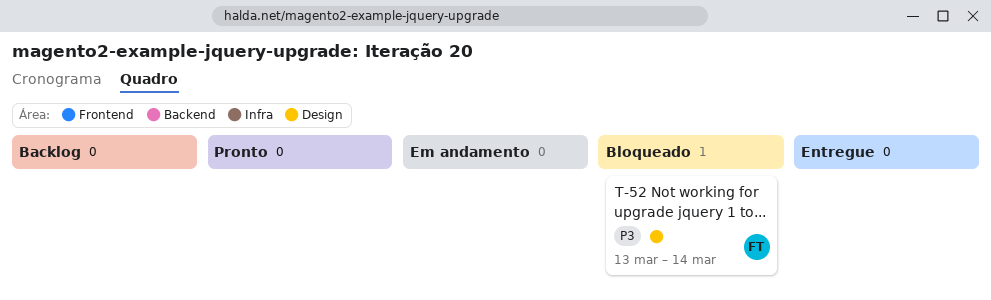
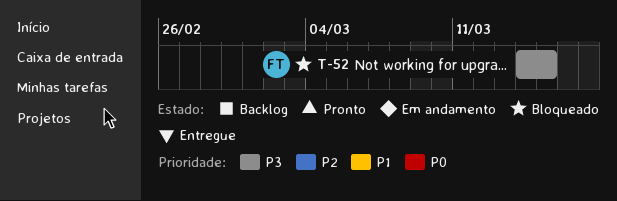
T-52, start: Mar 13 -> Mar 14
T-52, due: Mar 14 -> Mar 15

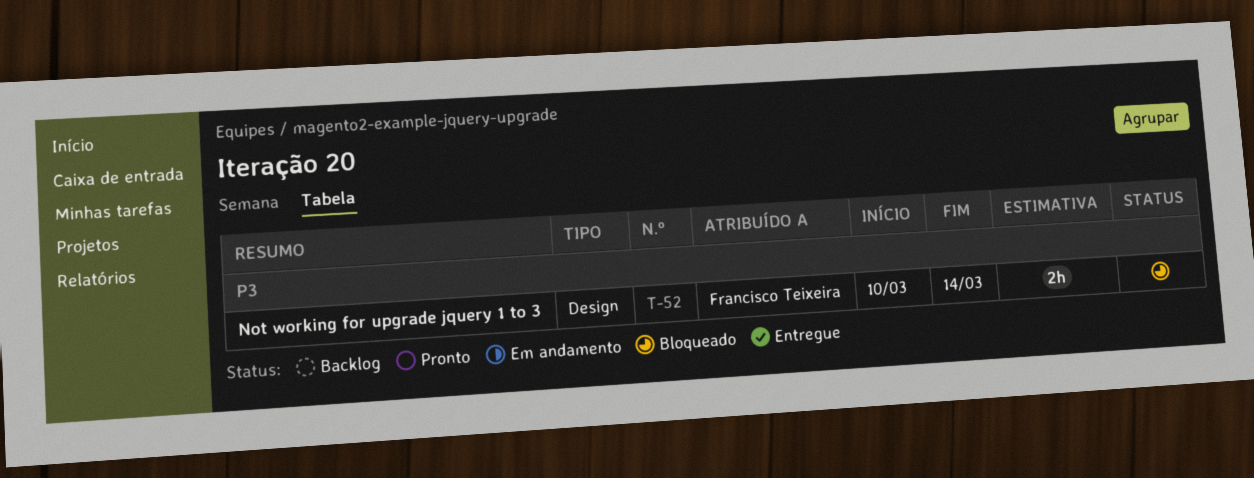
T-52, start: Mar 14 -> Mar 10
T-52, due: Mar 15 -> Mar 14

